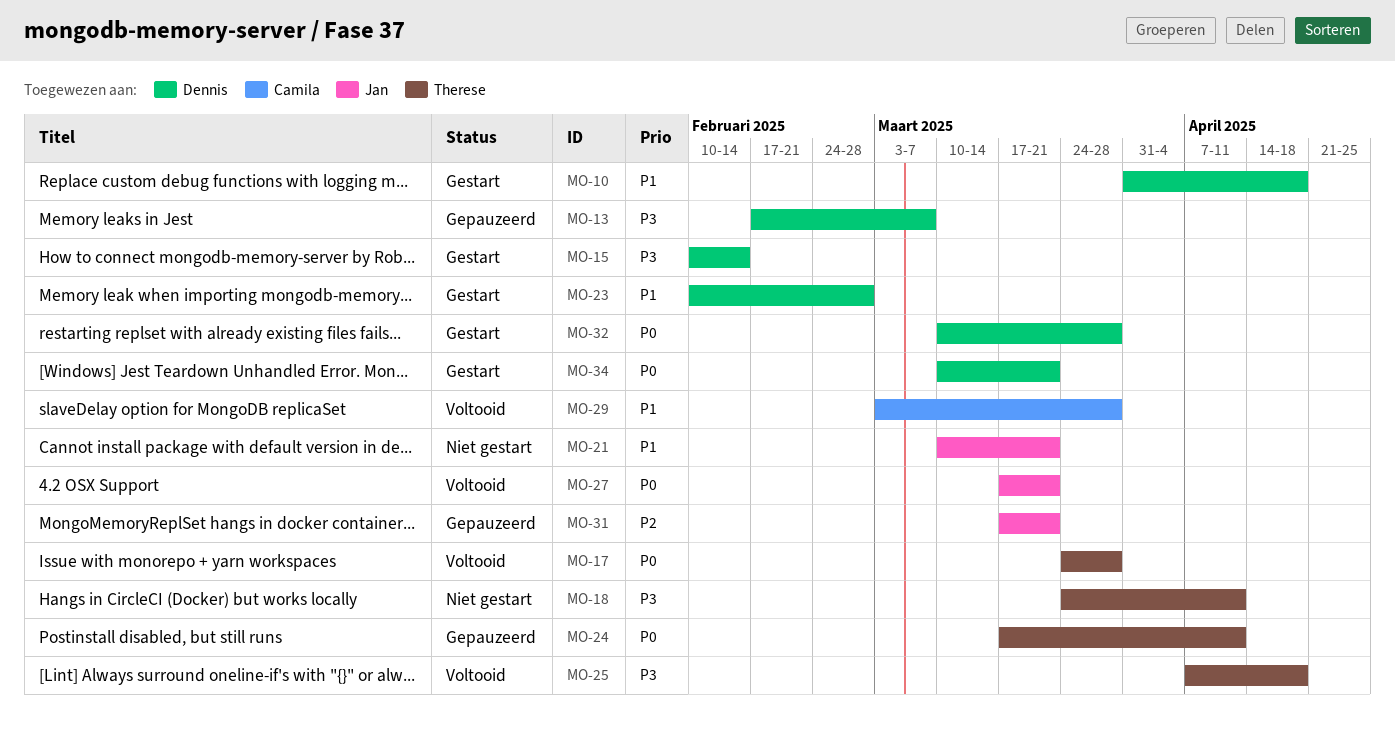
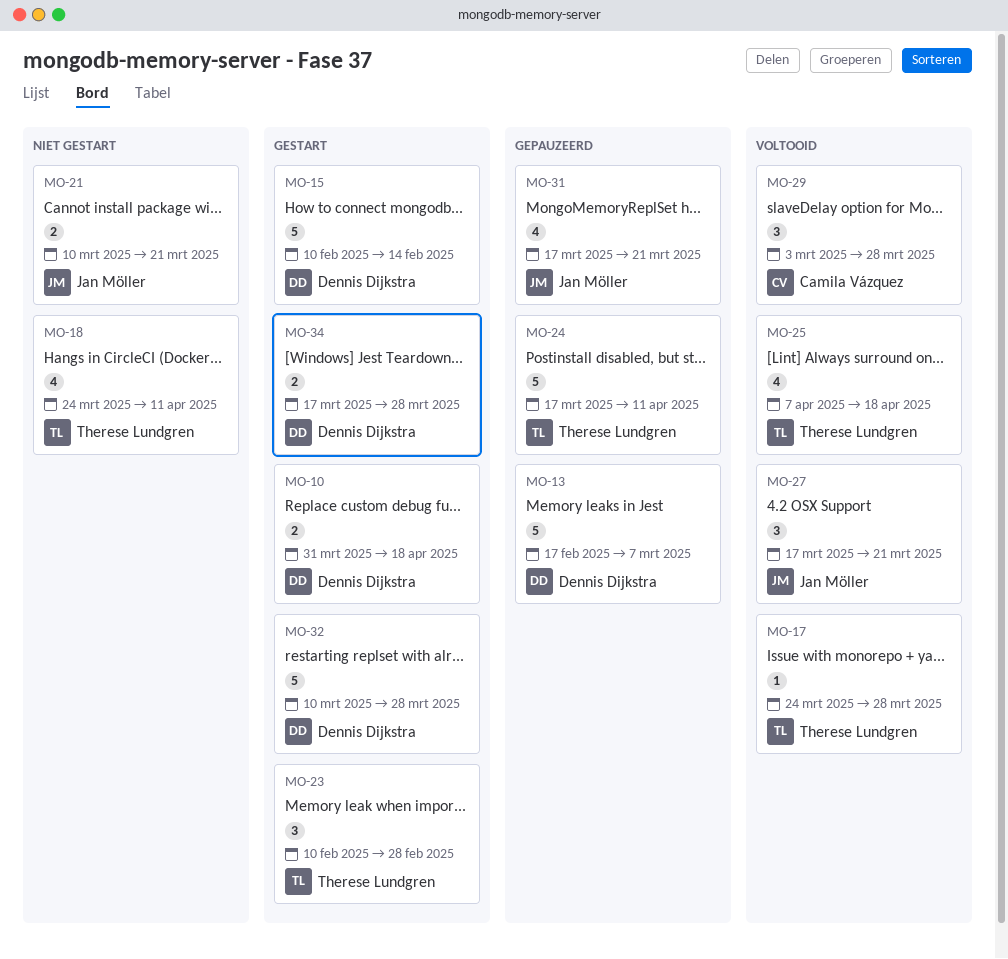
MO-23, owner: Dennis Dijkstra -> Therese Lundgren
MO-34, start: Mar 10 -> Mar 17
MO-34, due: Mar 21 -> Mar 28

